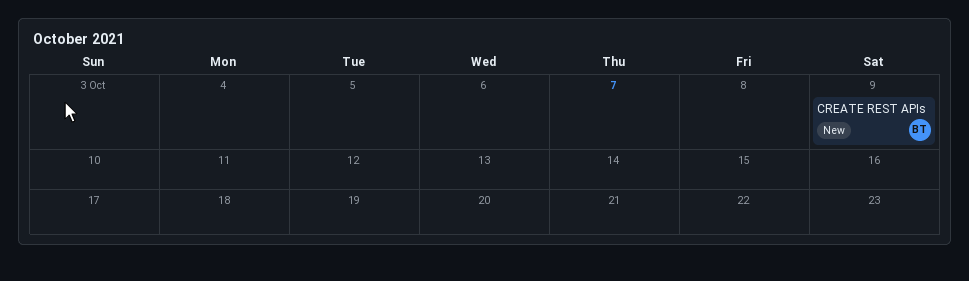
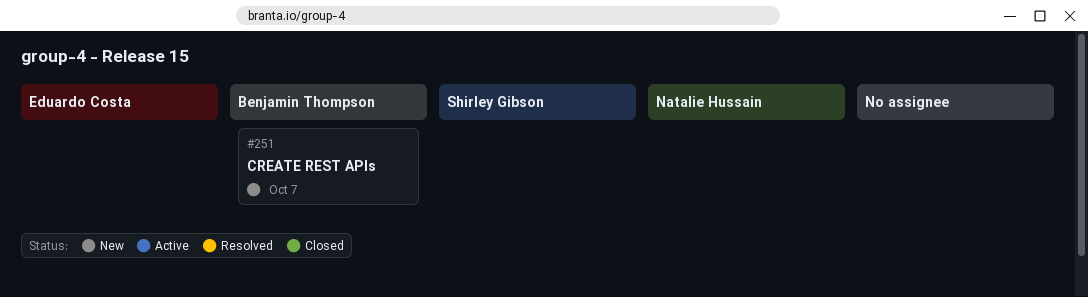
CREATE REST APIs, due: Oct 9 -> Oct 7

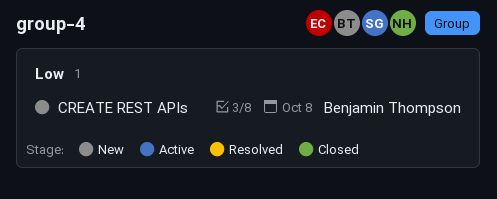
CREATE REST APIs, due: Oct 7 -> Oct 8

